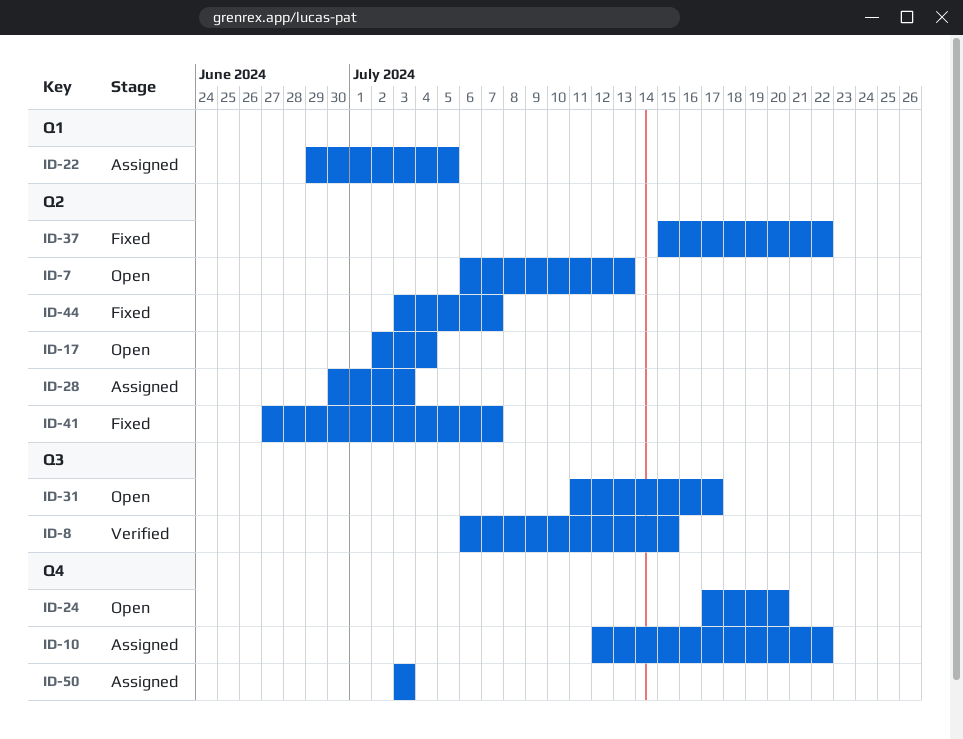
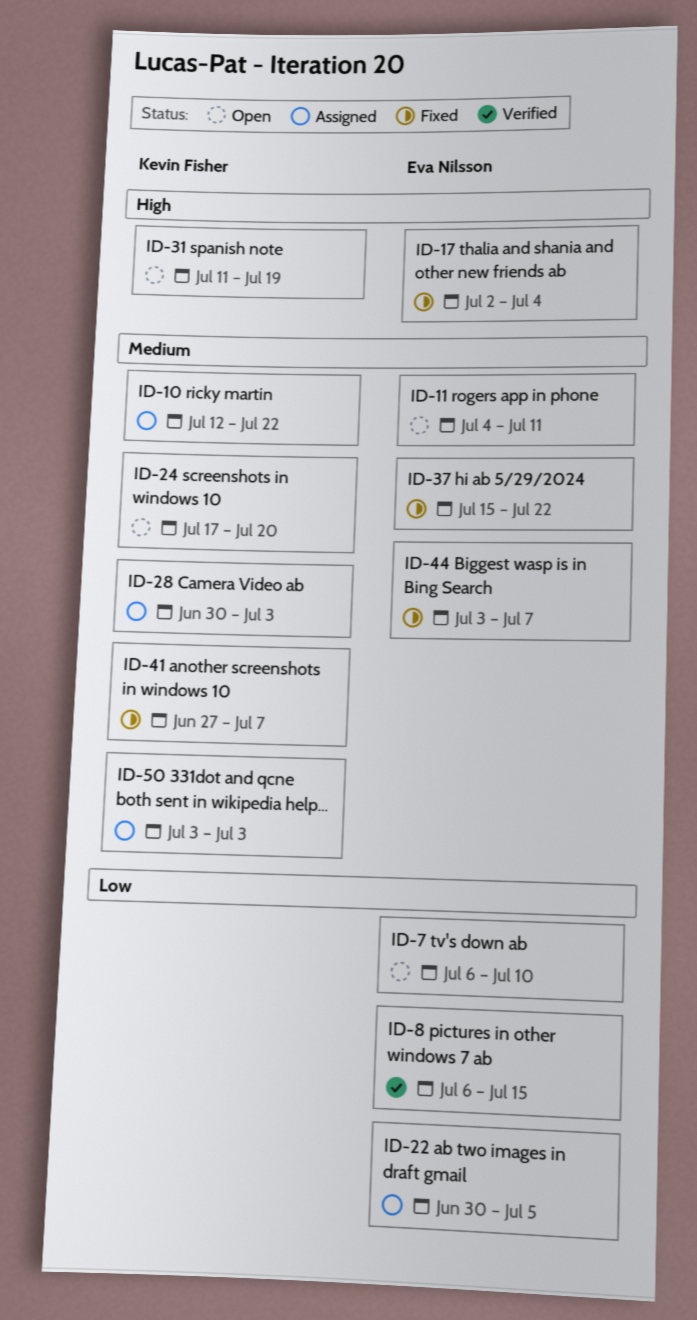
ID-7, due: Jul 13 -> Jul 10
ID-11: none -> present
ID-17, status: Open -> Fixed
ID-22, start: Jun 29 -> Jun 30
ID-31, due: Jul 17 -> Jul 19

